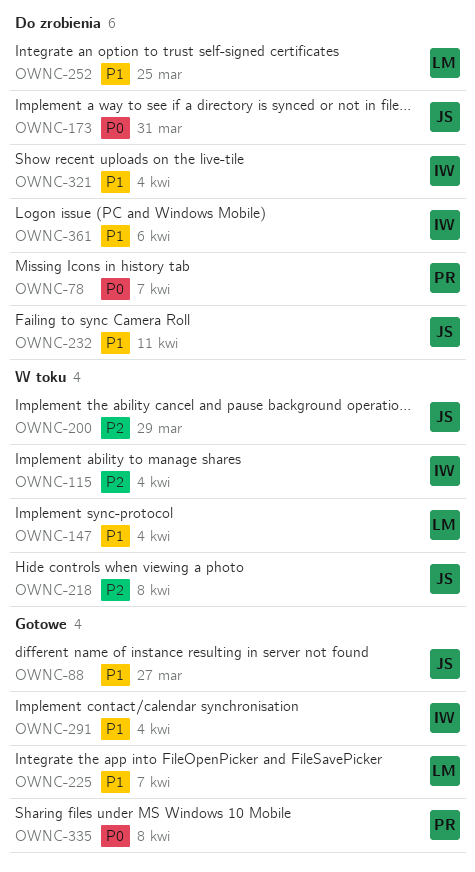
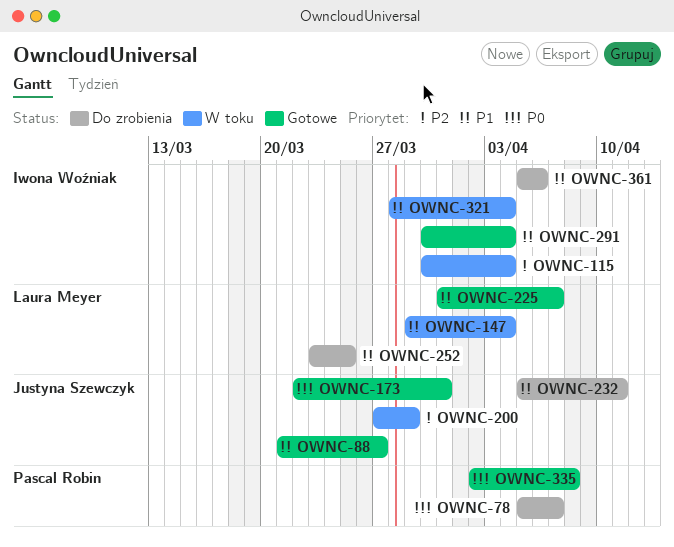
OWNC-173, status: Do zrobienia -> Gotowe
OWNC-218: present -> none
OWNC-321, status: Do zrobienia -> W toku

